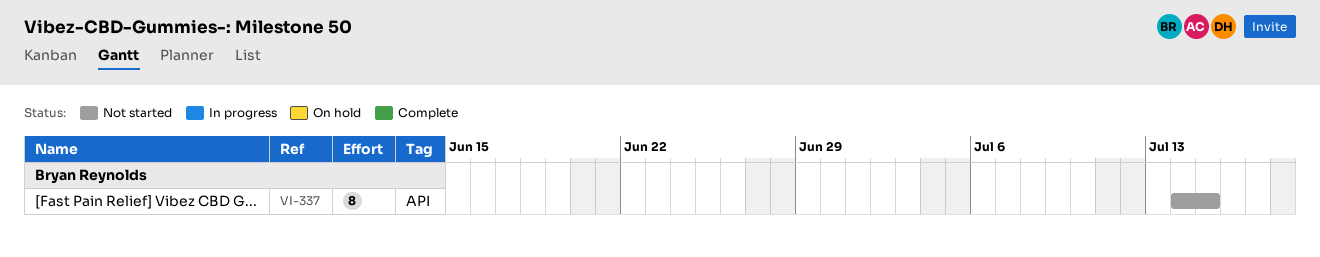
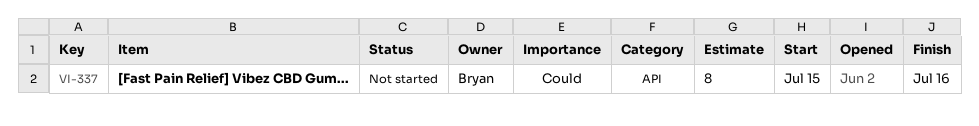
VI-337, start: Jul 14 -> Jul 15
VI-337, due: Jul 15 -> Jul 16

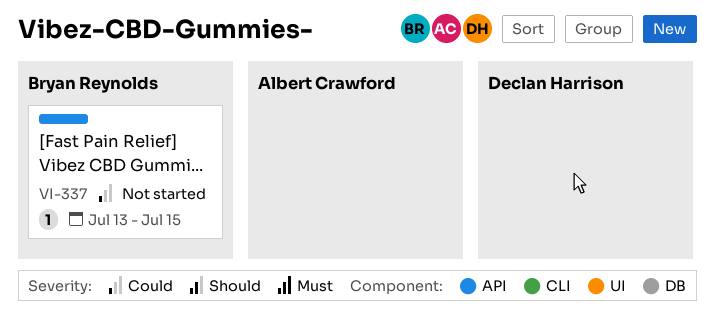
VI-337, estimate: 8 -> 1
VI-337, start: Jul 15 -> Jul 13
VI-337, due: Jul 16 -> Jul 15

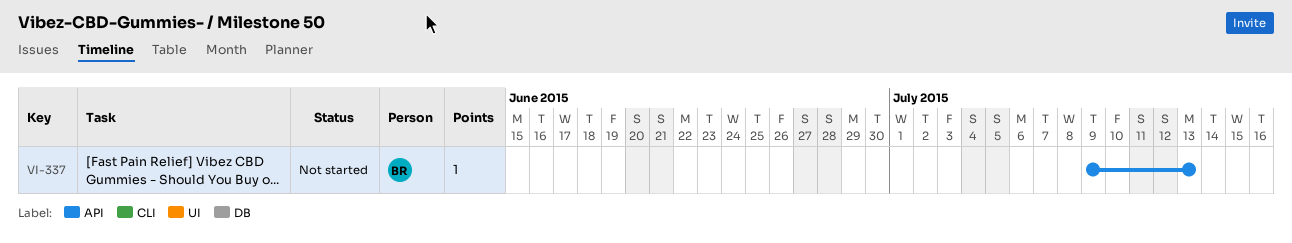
VI-337, start: Jul 13 -> Jul 9
VI-337, due: Jul 15 -> Jul 13

